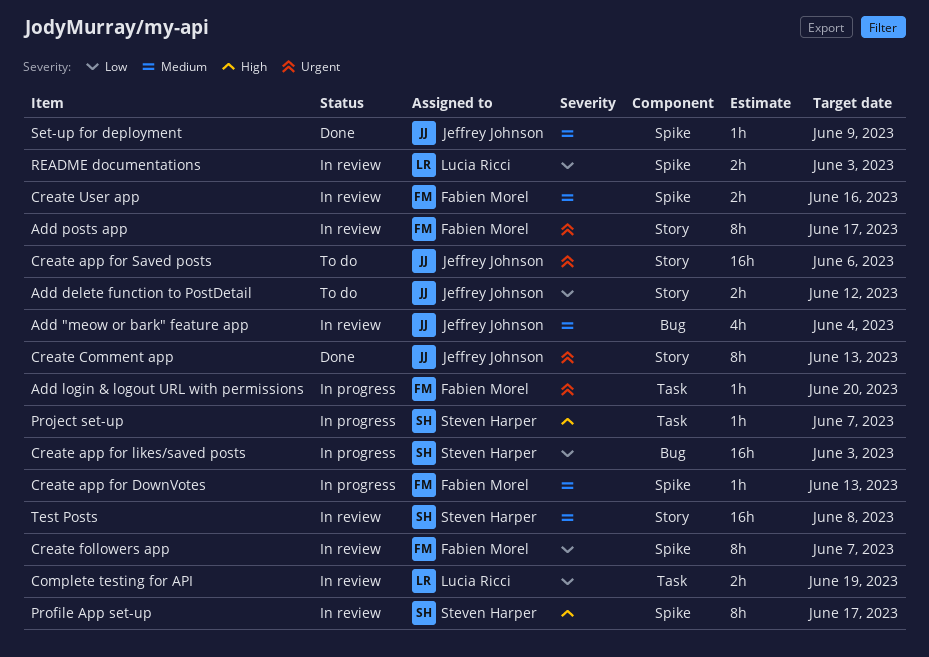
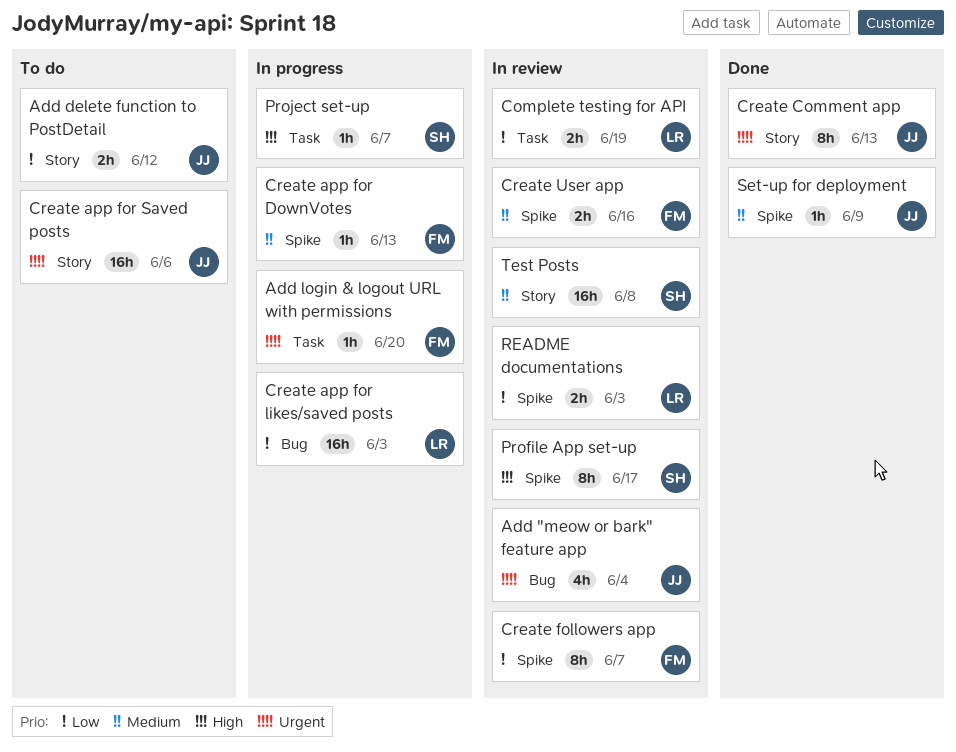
Add "meow or bark" feature app, priority: Medium -> Urgent
Add posts app: present -> none
Create app for likes/saved posts, owner: Steven Harper -> Lucia Ricci

